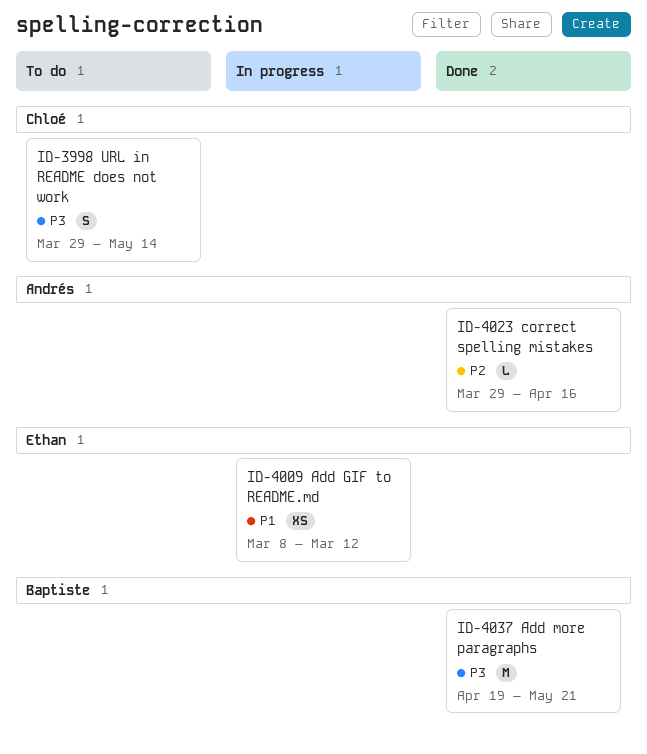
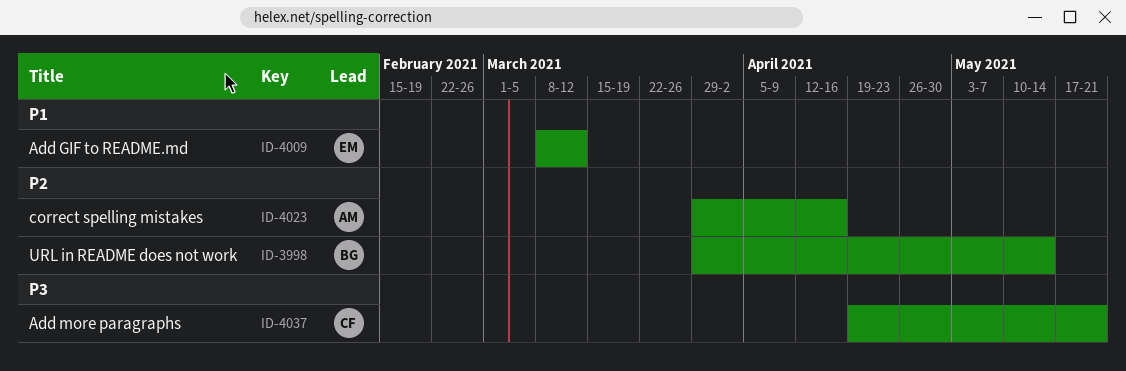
ID-3998, owner: Chloé -> Baptiste
ID-3998, priority: P3 -> P2
ID-4037, owner: Baptiste -> Chloé

